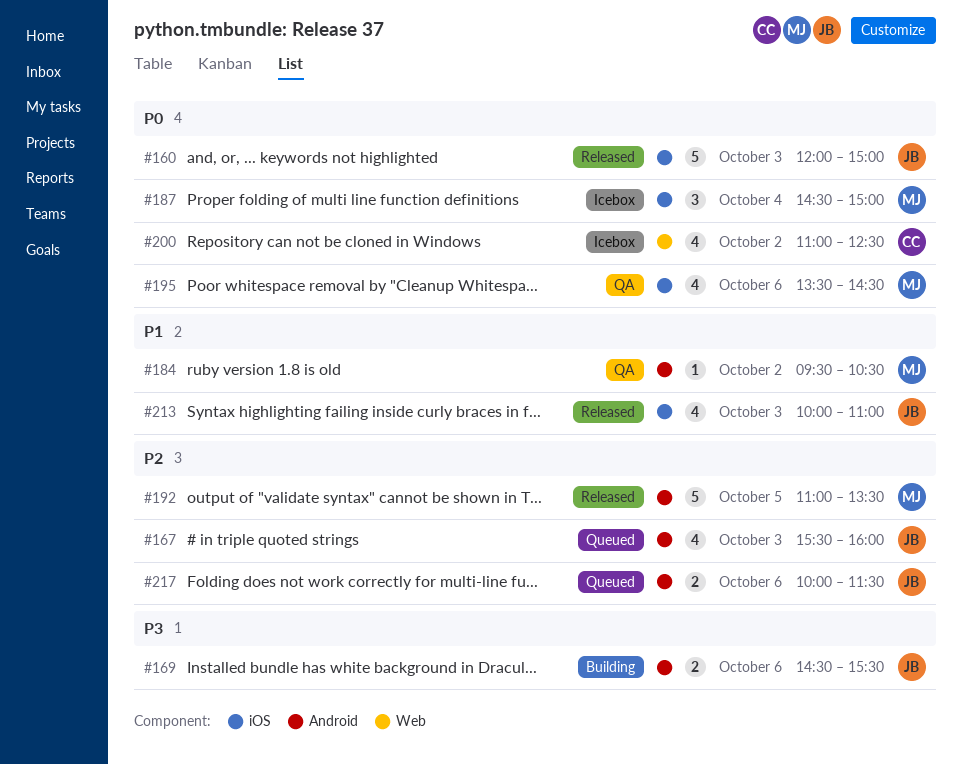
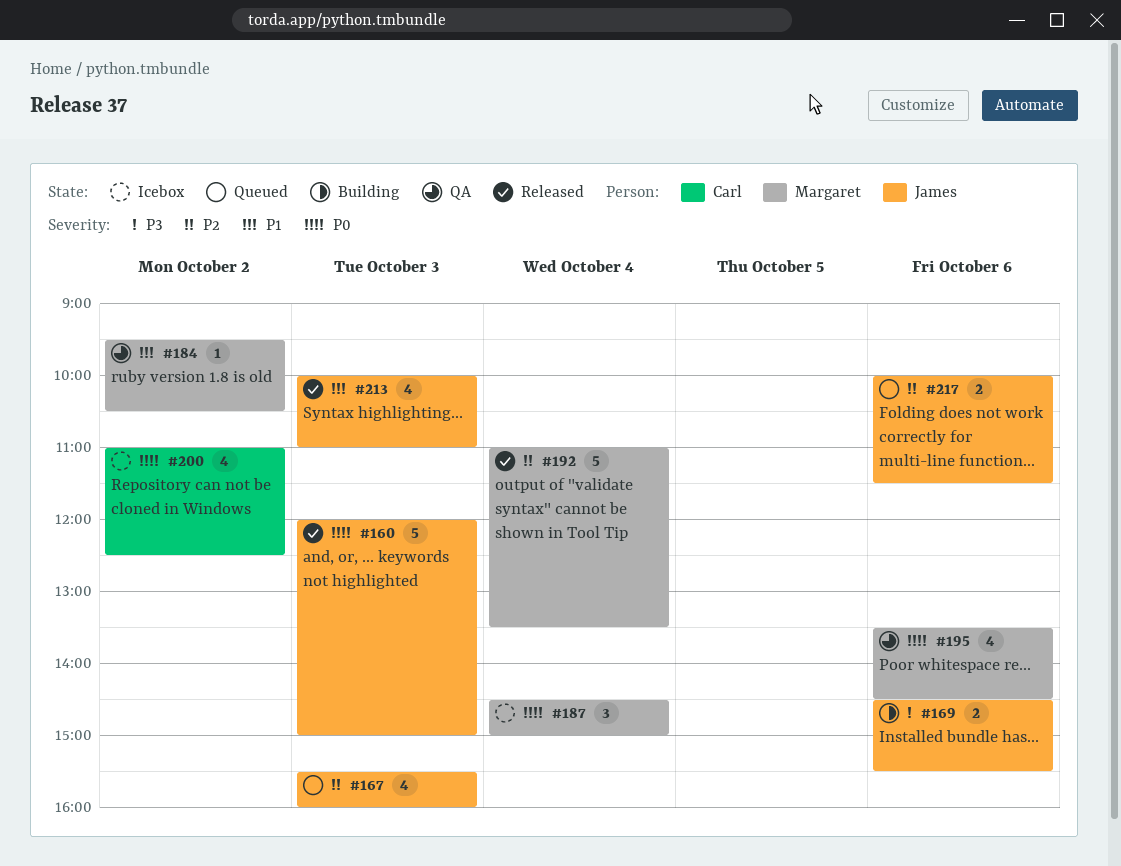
#192, day: Oct 5 -> Oct 4

